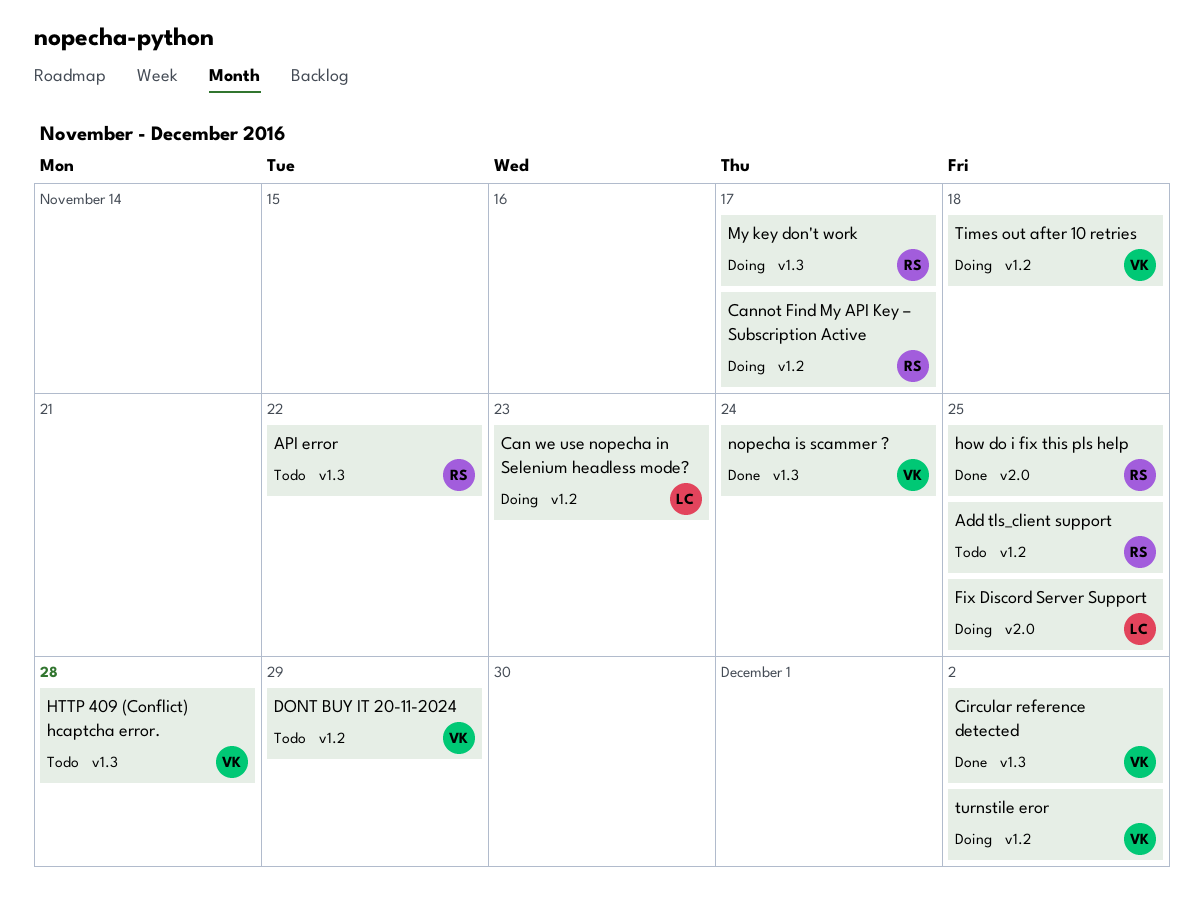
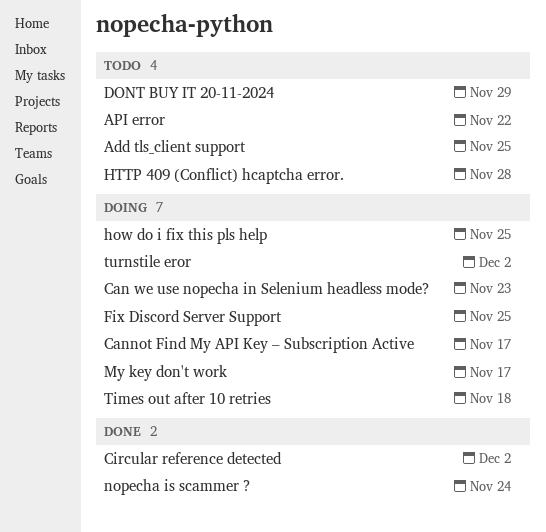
how do i fix this pls help, status: Done -> Doing

